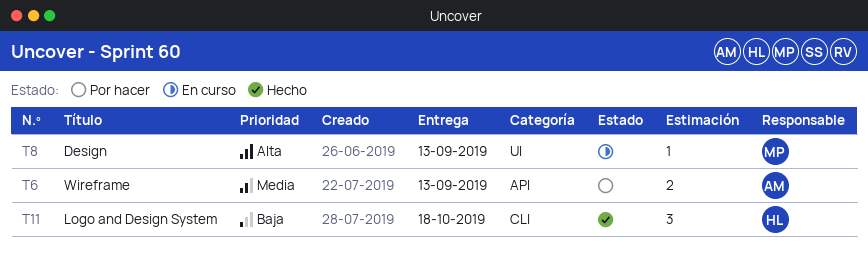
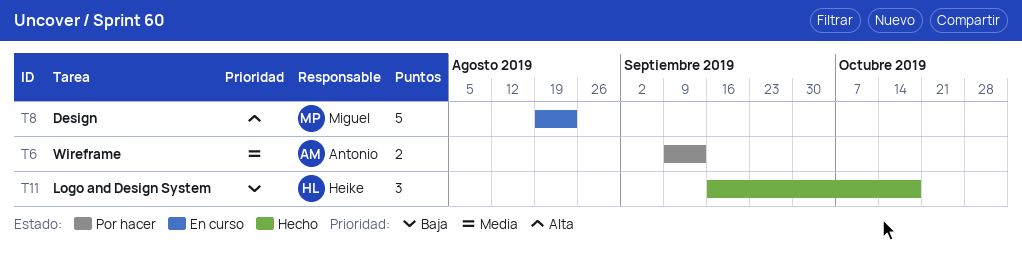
T8, estimate: 1 -> 5
T8, due: Sep 13 -> Aug 23

